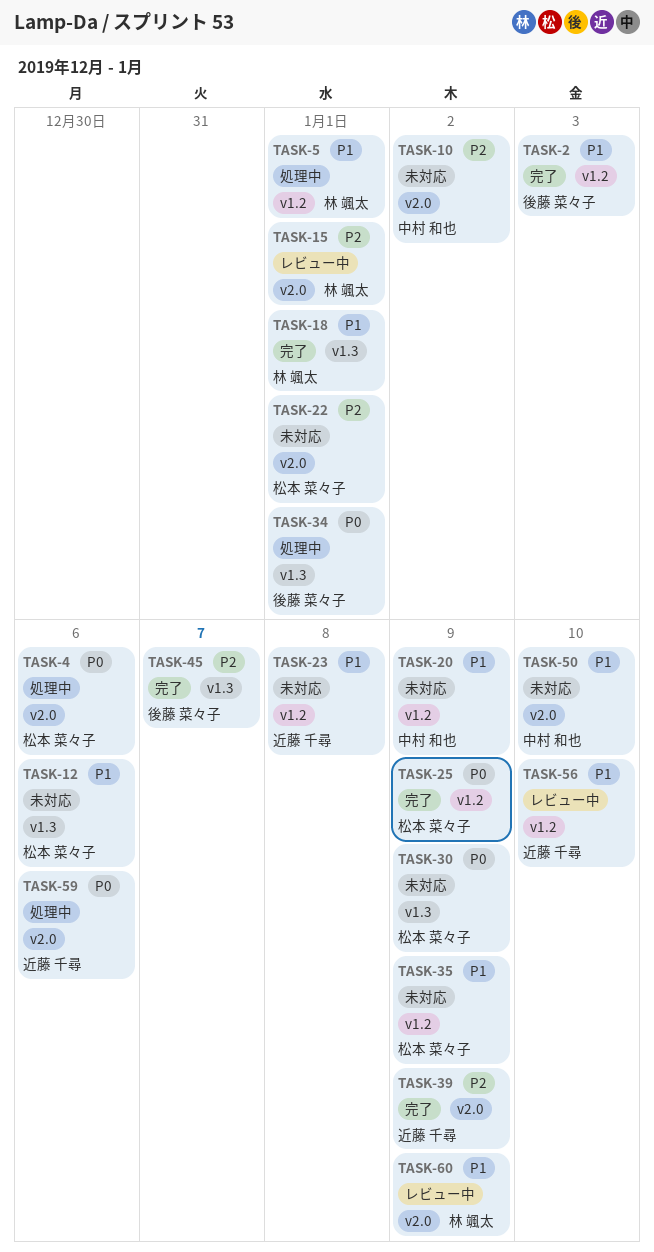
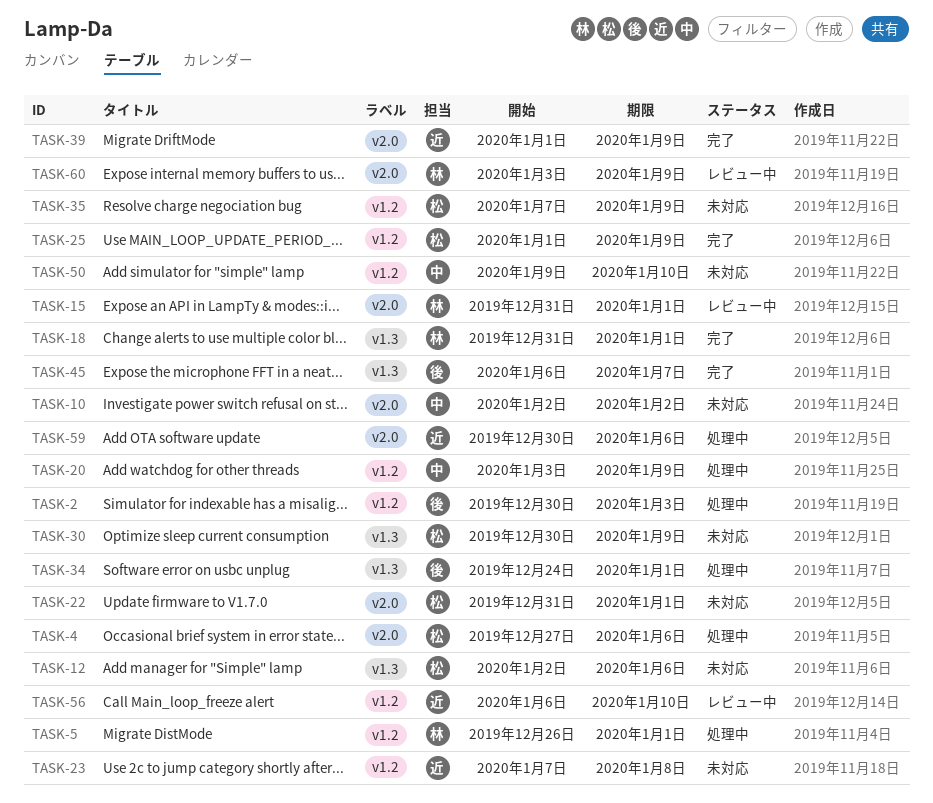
TASK-2, status: 完了 -> 処理中
TASK-20, status: 未対応 -> 処理中
TASK-50, label: v2.0 -> v1.2

